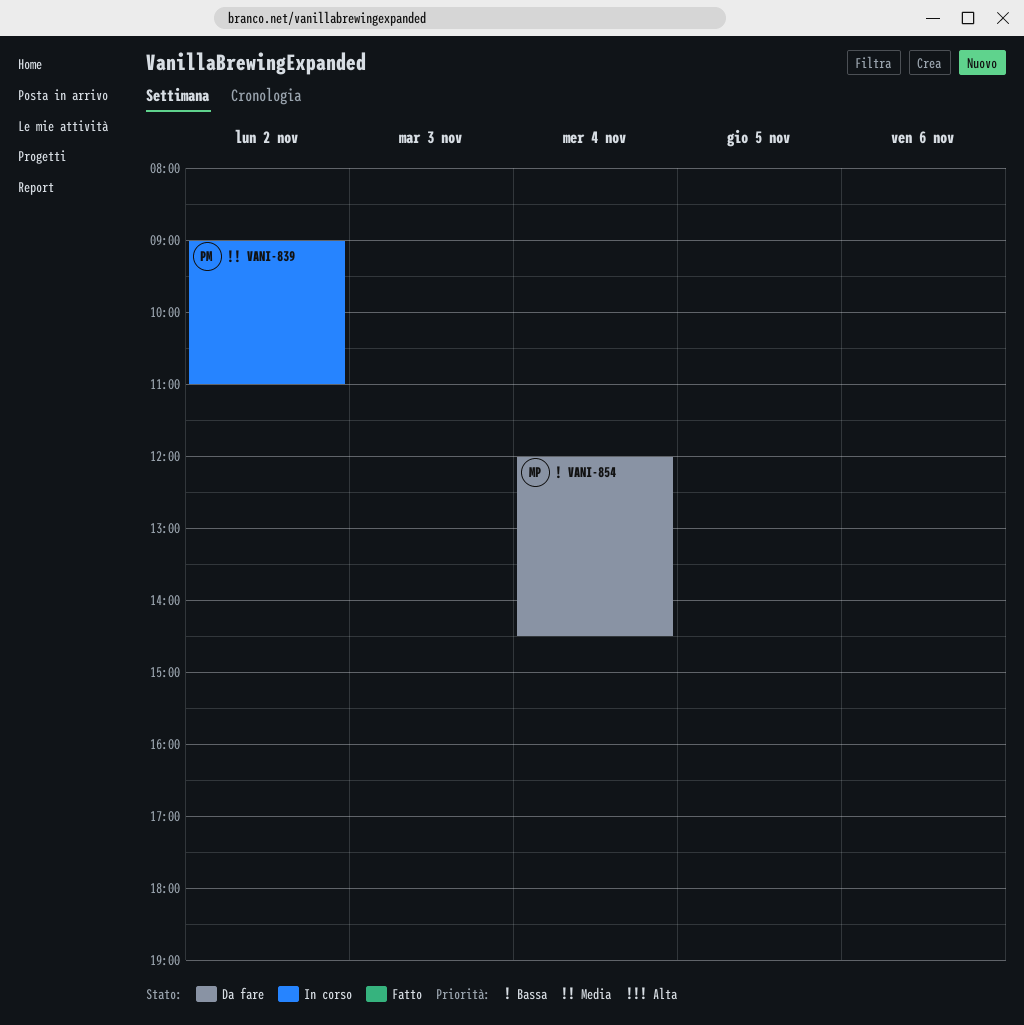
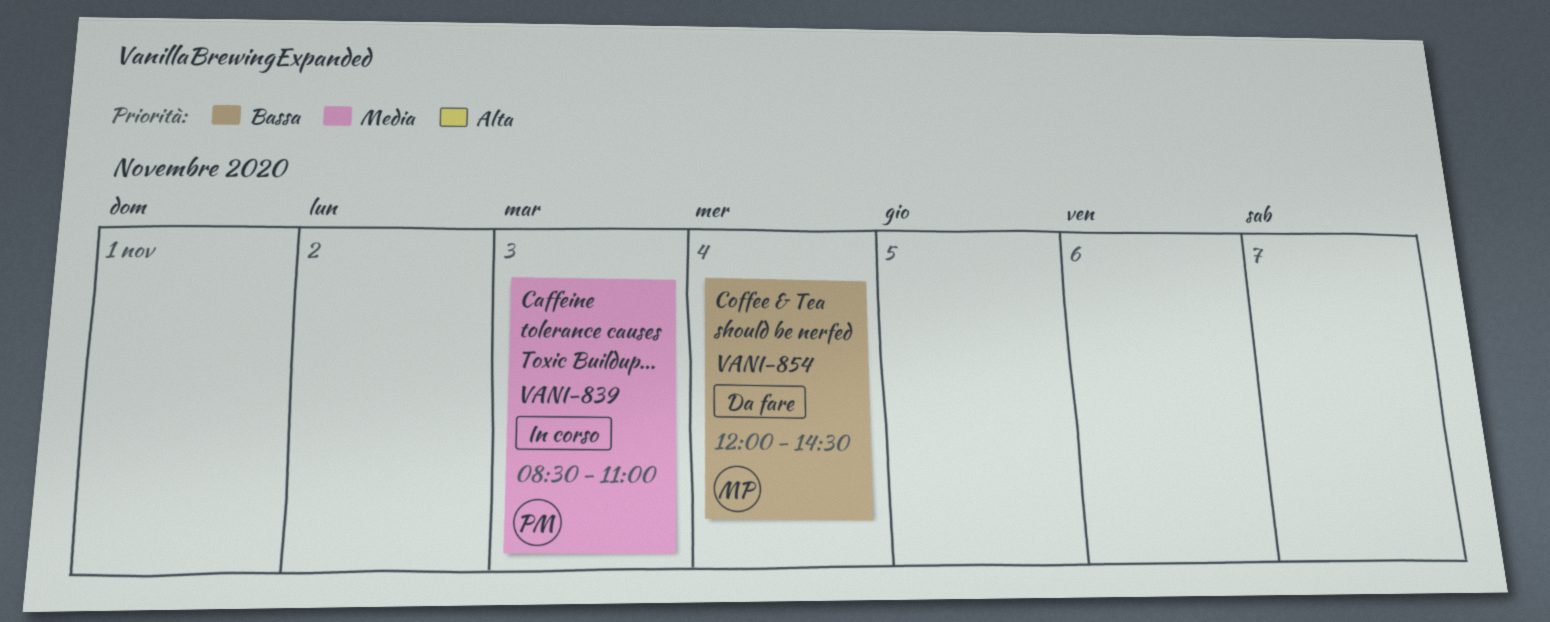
VANI-839, day: Nov 2 -> Nov 3
VANI-839, begins: 09:00 -> 08:30

